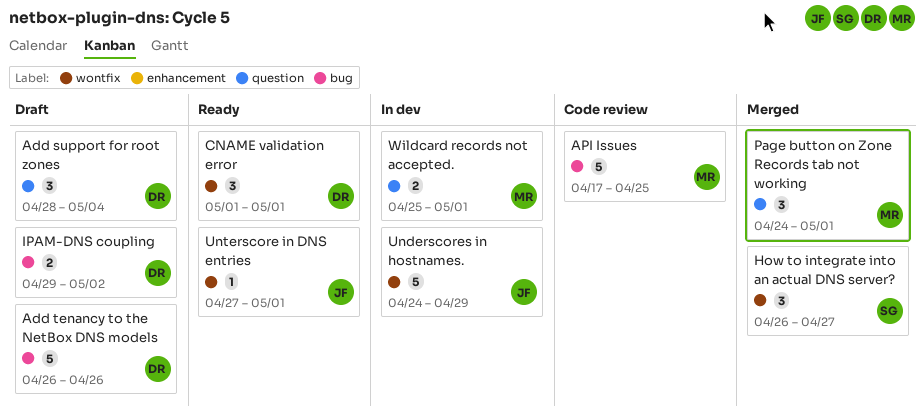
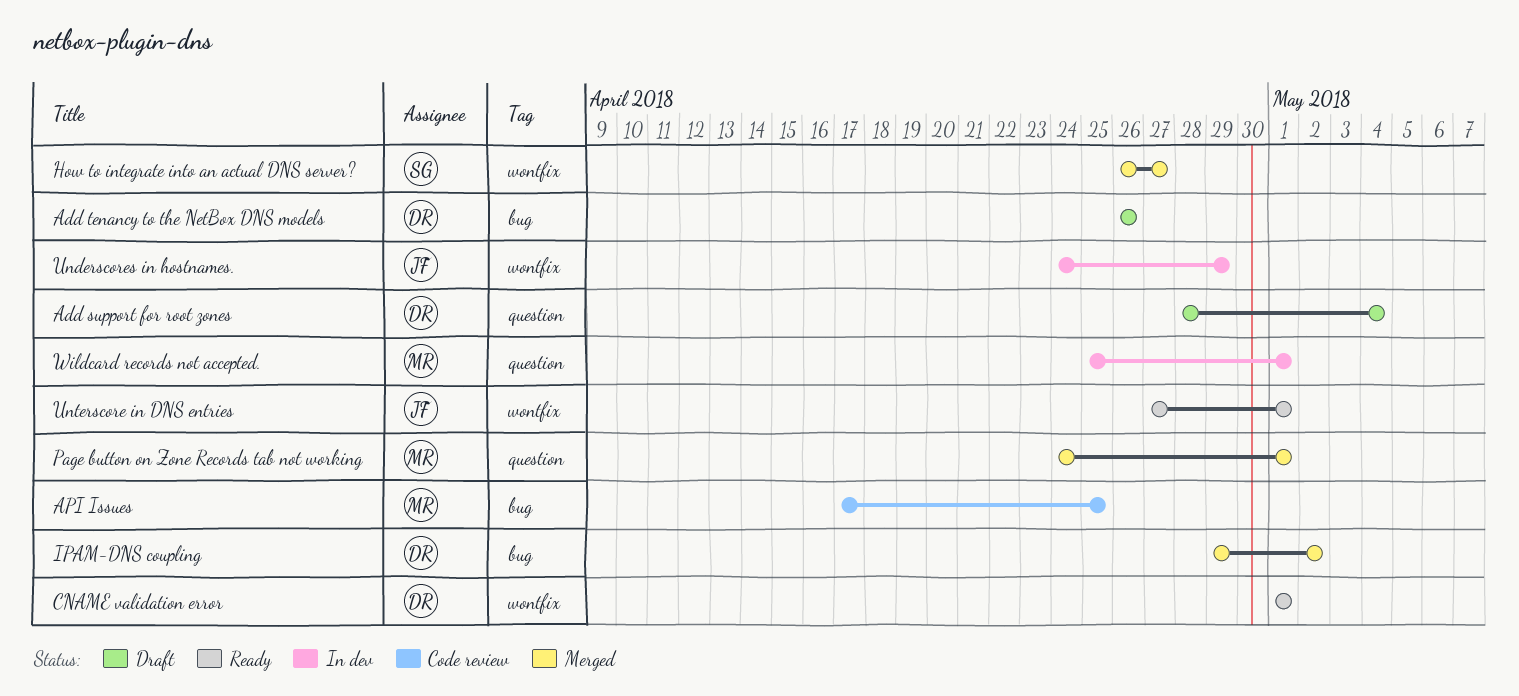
IPAM-DNS coupling, status: Draft -> Merged

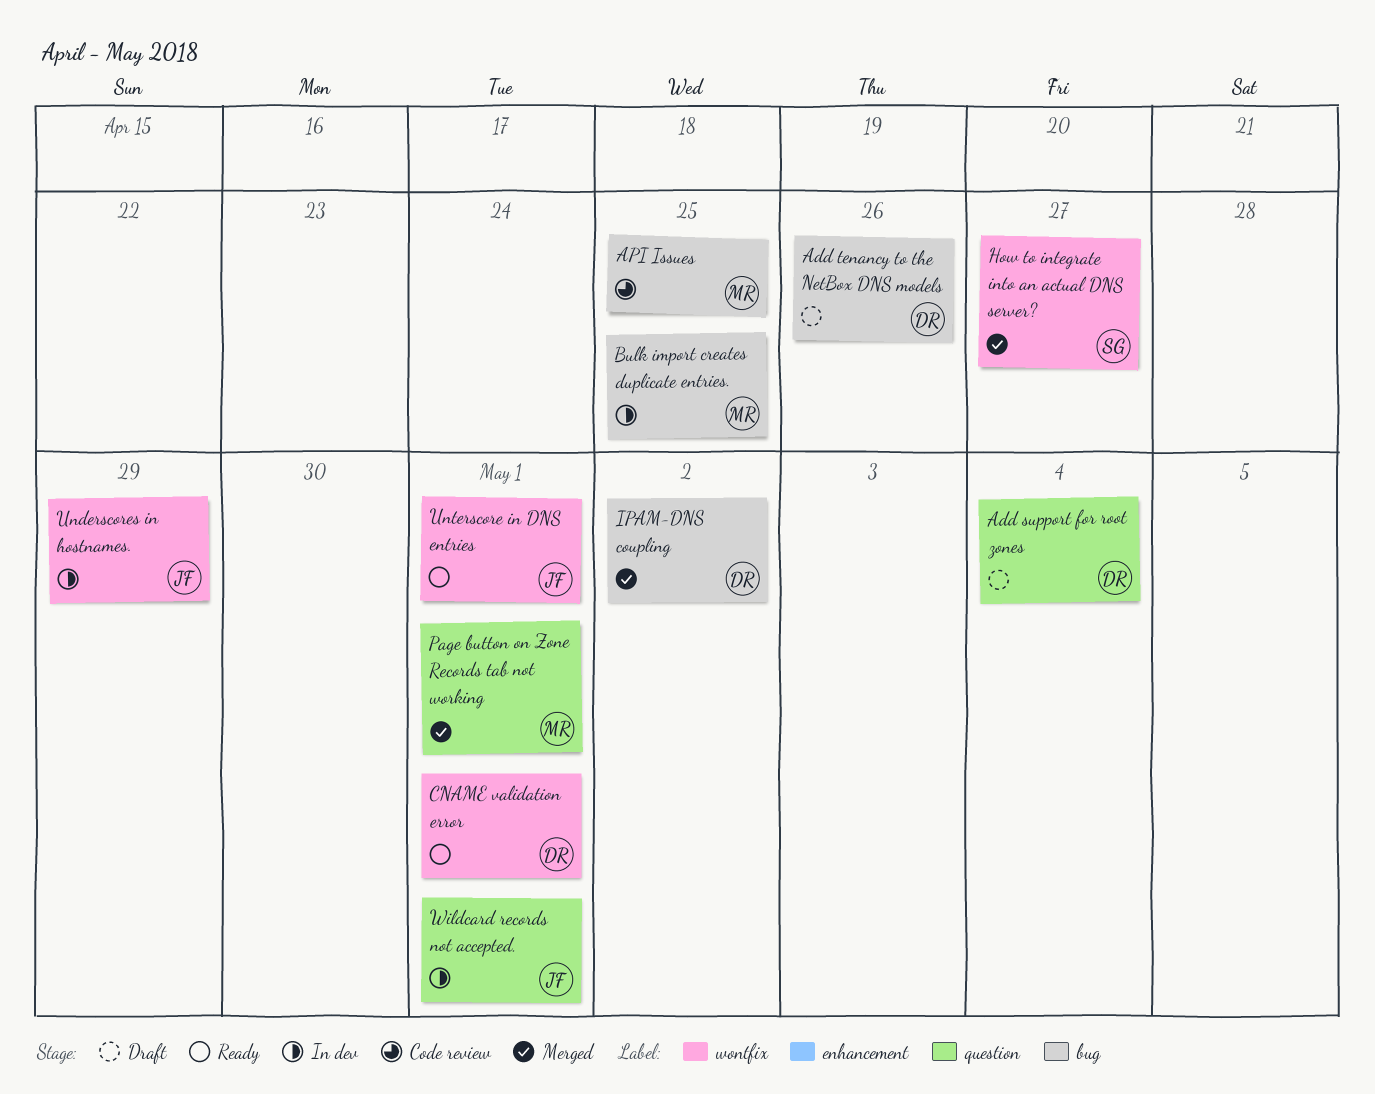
Bulk import creates duplicate entries.: none -> present
Wildcard records not accepted., owner: MR -> JF

